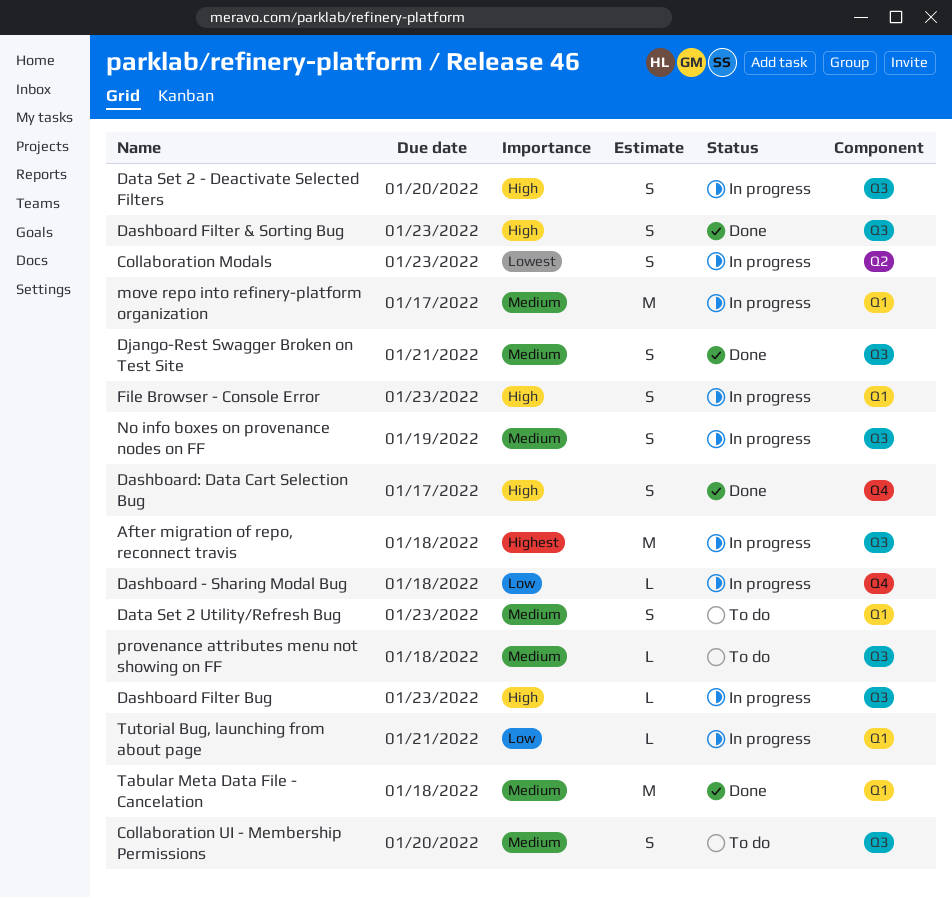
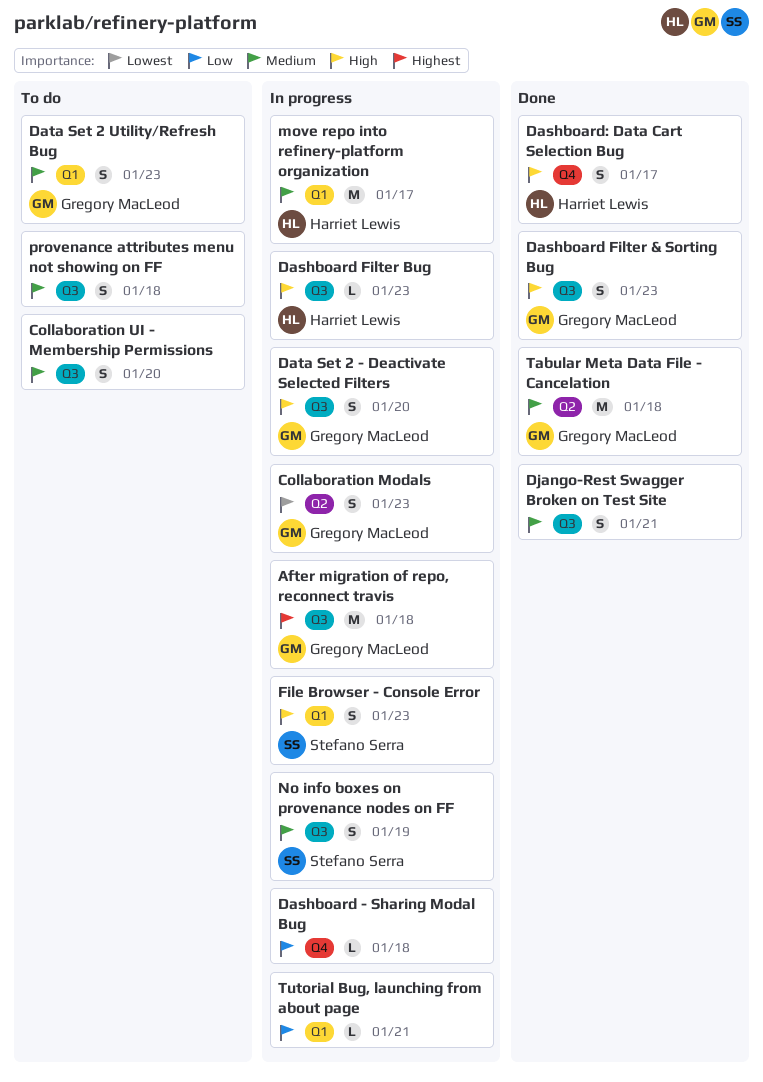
provenance attributes menu not showing on FF, estimate: L -> S
Tabular Meta Data File - Cancelation, label: Q1 -> Q2

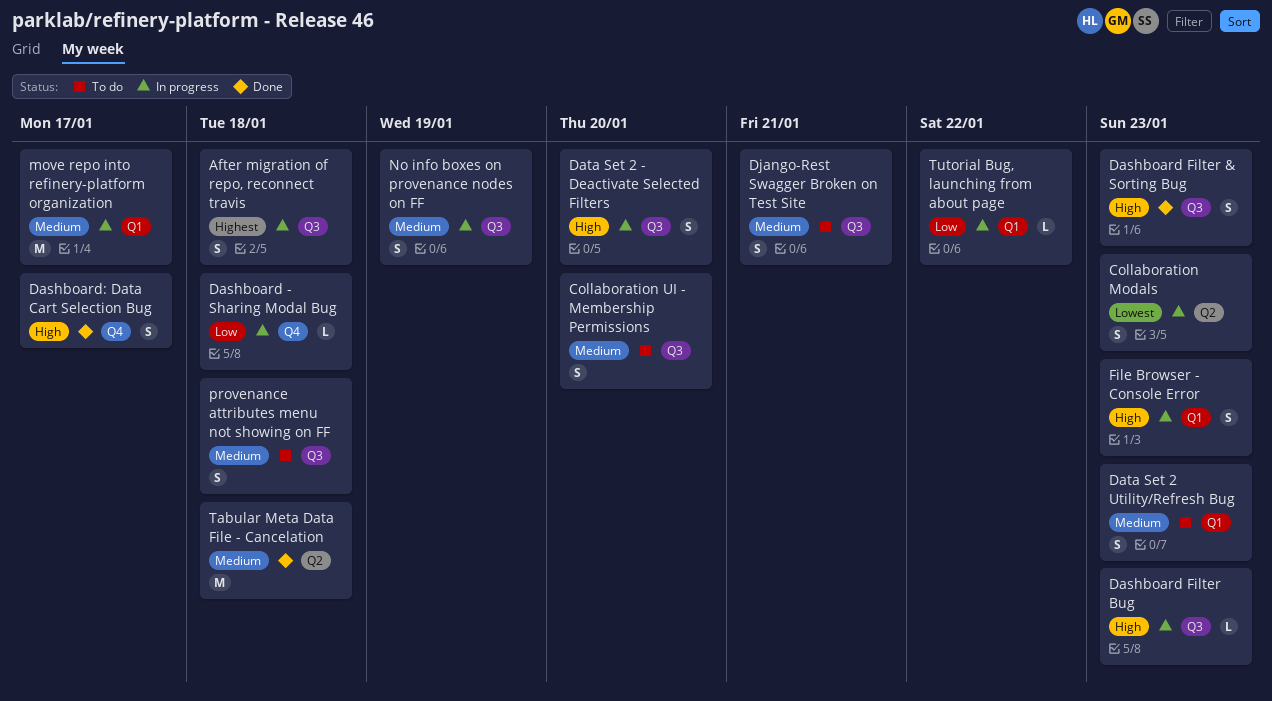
After migration of repo, reconnect travis, estimate: M -> S
Django-Rest Swagger Broken on Test Site, status: Done -> To do
Tutorial Bug, launching from about page, due: Jan 21 -> Jan 22

